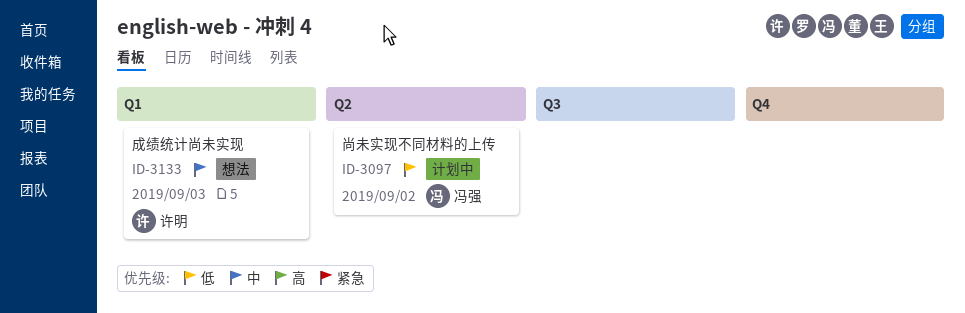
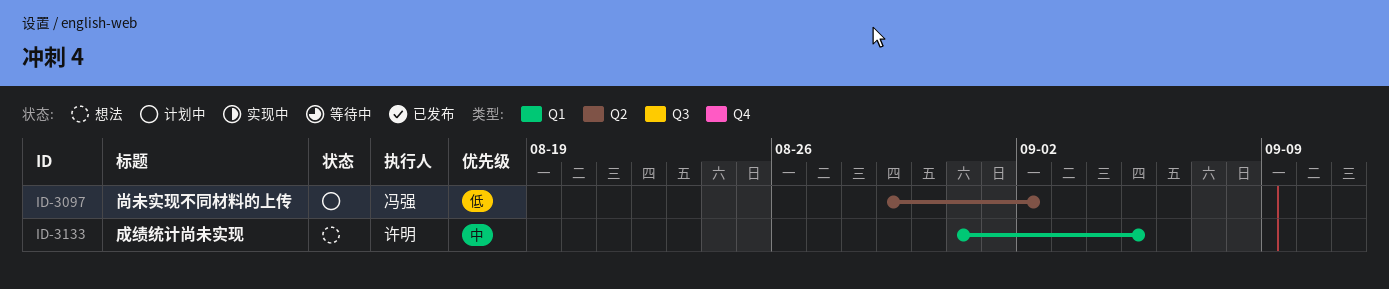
ID-3133, due: Sep 3 -> Sep 5

